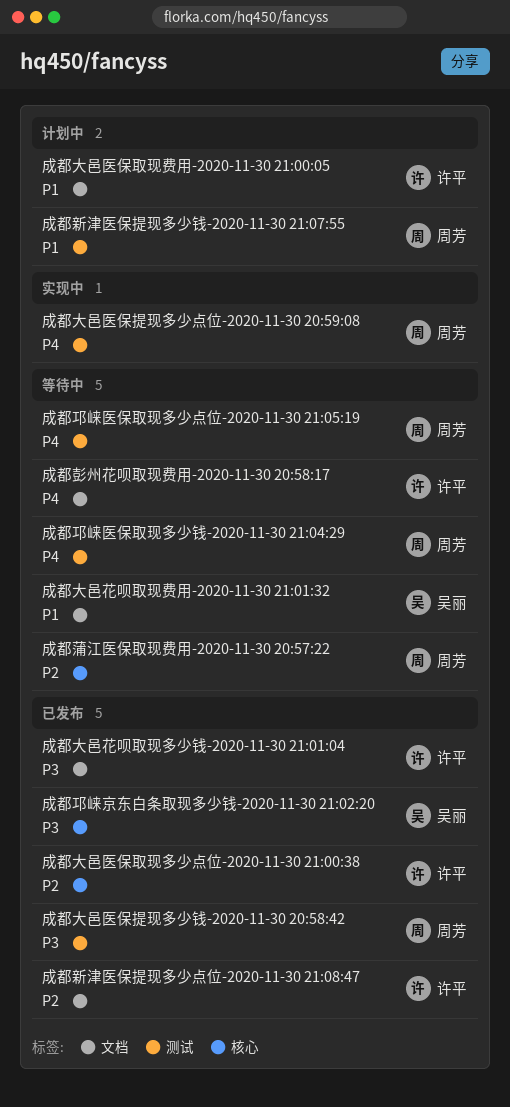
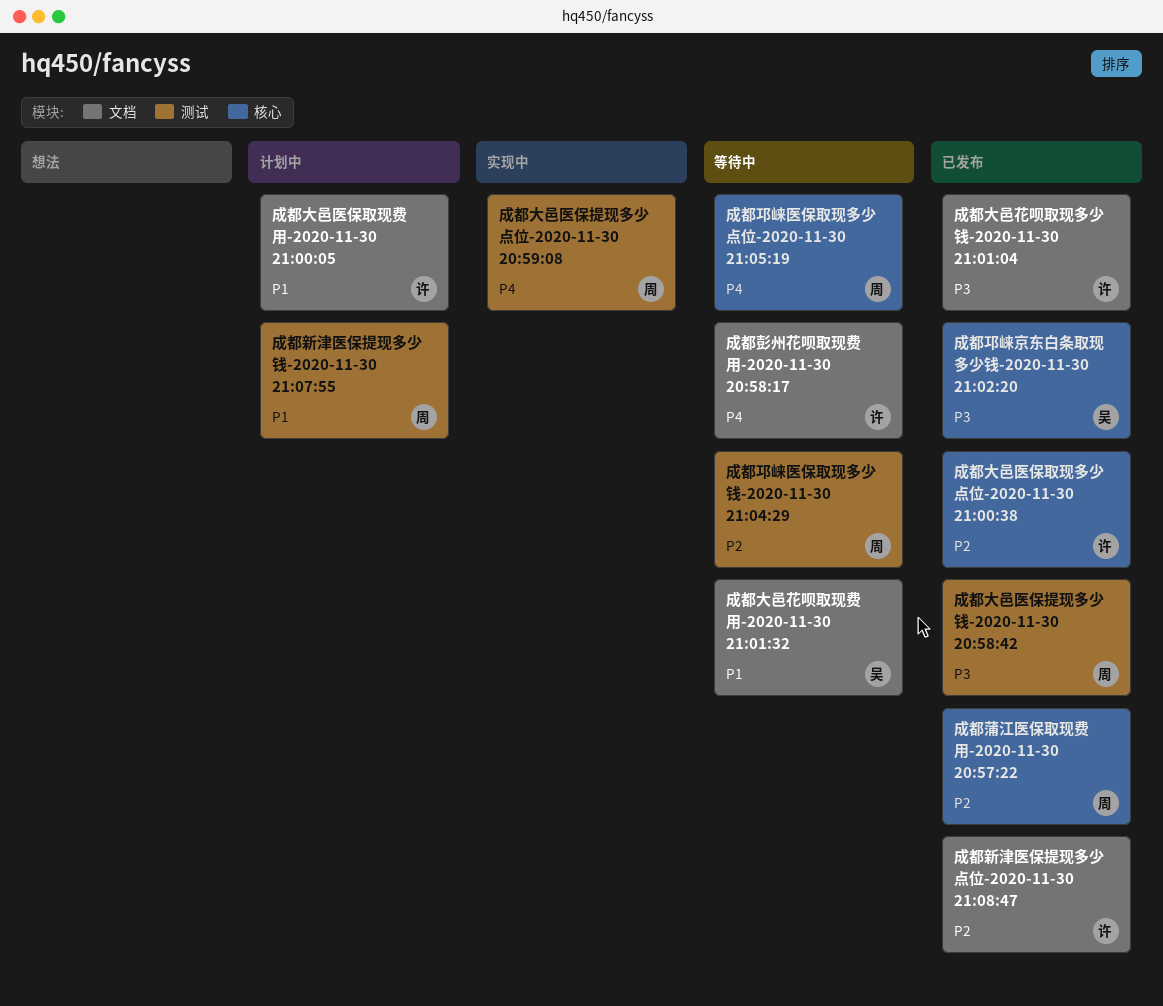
成都蒲江医保取现费用-2020-11-30 20:57:22, status: 等待中 -> 已发布
成都邛崃医保取现多少点位-2020-11-30 21:05:19, label: 测试 -> 核心
成都邛崃医保取现多少钱-2020-11-30 21:04:29, priority: P4 -> P2

